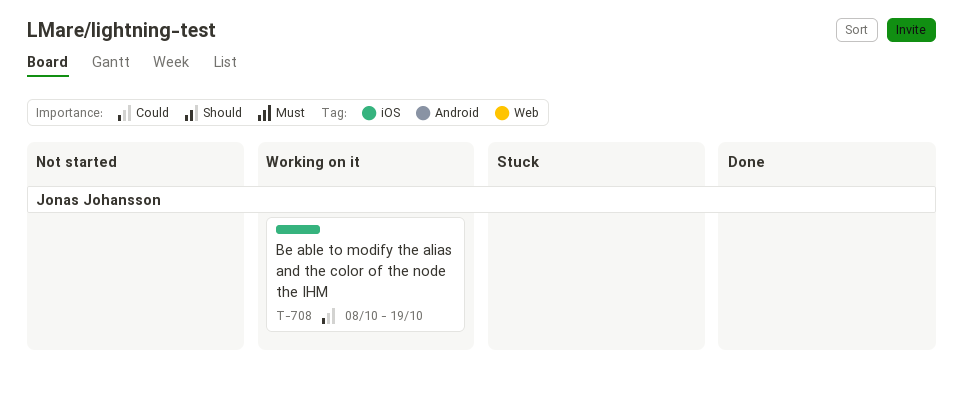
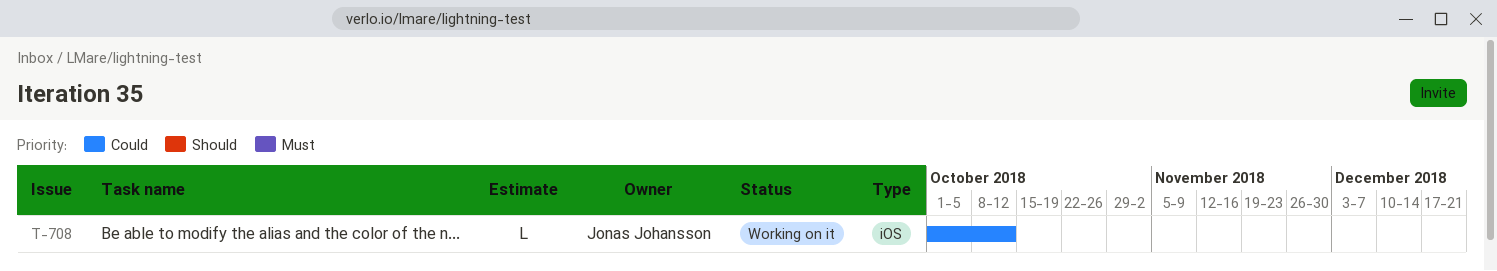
T-708, start: Oct 8 -> Oct 1
T-708, due: Oct 19 -> Oct 12

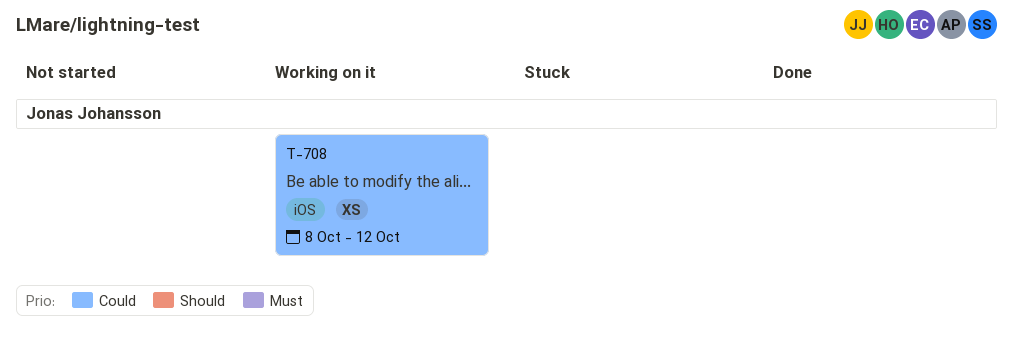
T-708, estimate: L -> XS
T-708, start: Oct 1 -> Oct 8

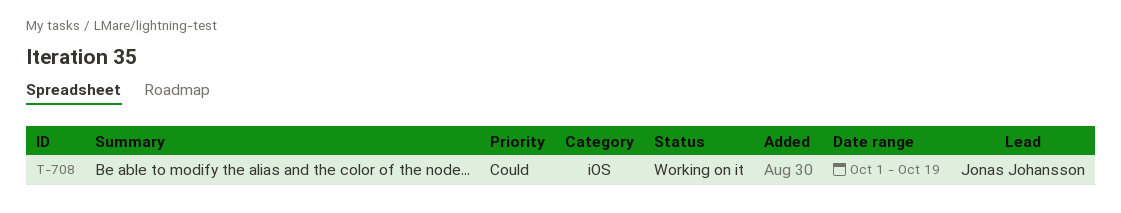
T-708, start: Oct 8 -> Oct 1
T-708, due: Oct 12 -> Oct 19

